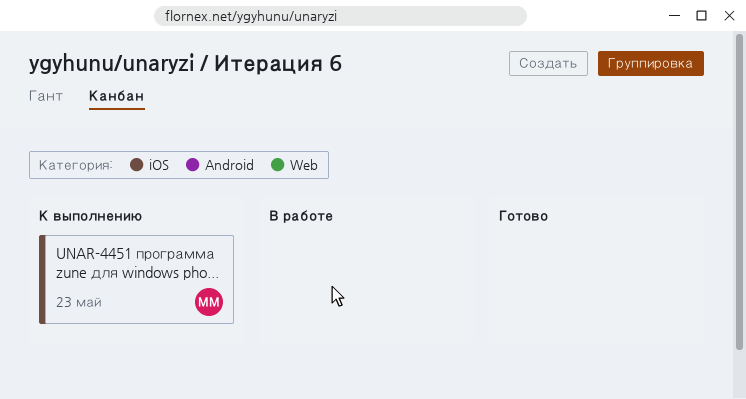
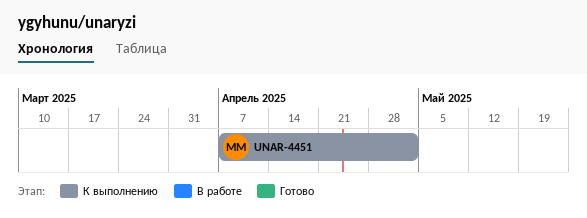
UNAR-4451, due: May 23 -> May 2

